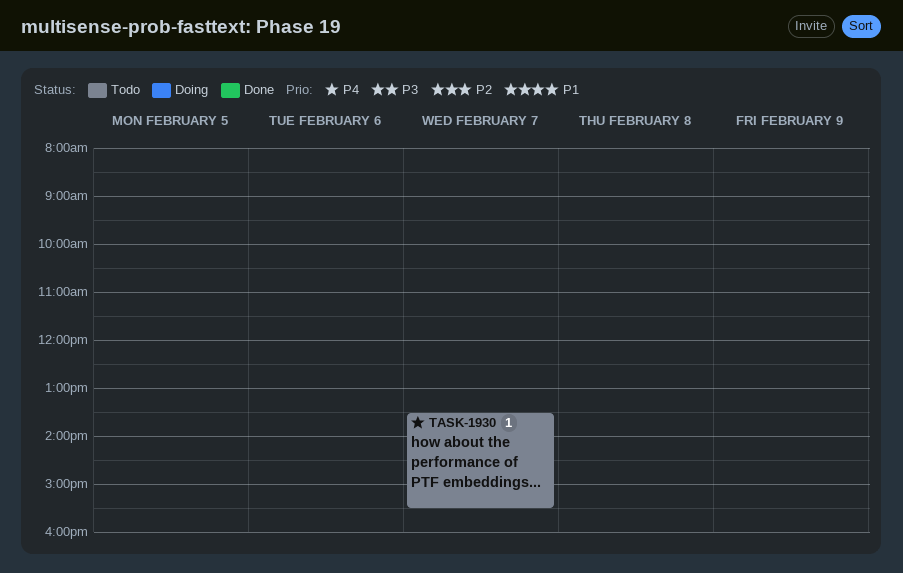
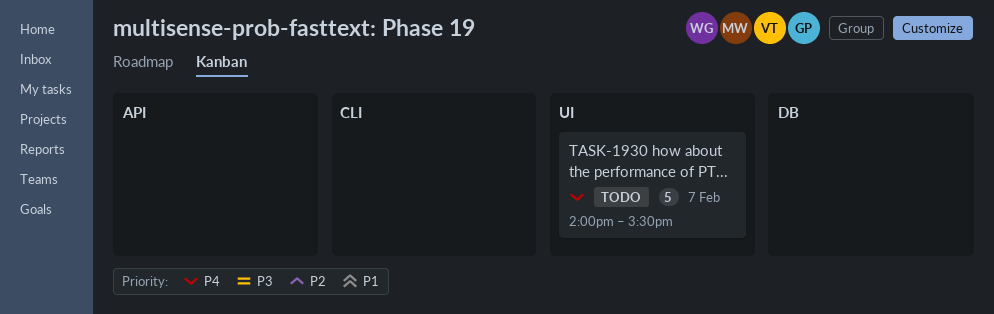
TASK-1930, estimate: 1 -> 5
TASK-1930, begins: 13:30 -> 14:00

